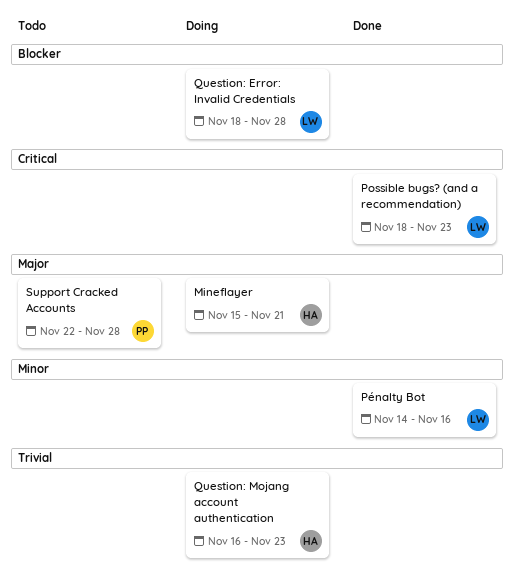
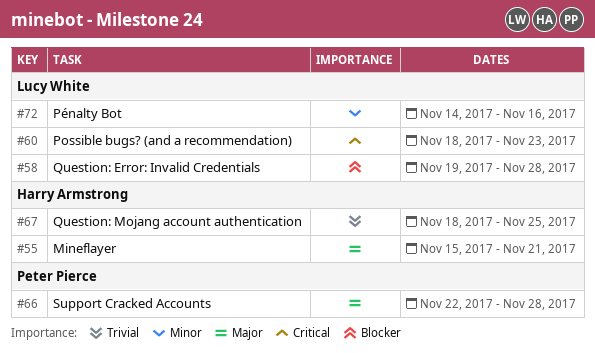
Question: Error: Invalid Credentials, start: Nov 18 -> Nov 19
Question: Mojang account authentication, start: Nov 16 -> Nov 18
Question: Mojang account authentication, due: Nov 23 -> Nov 25

